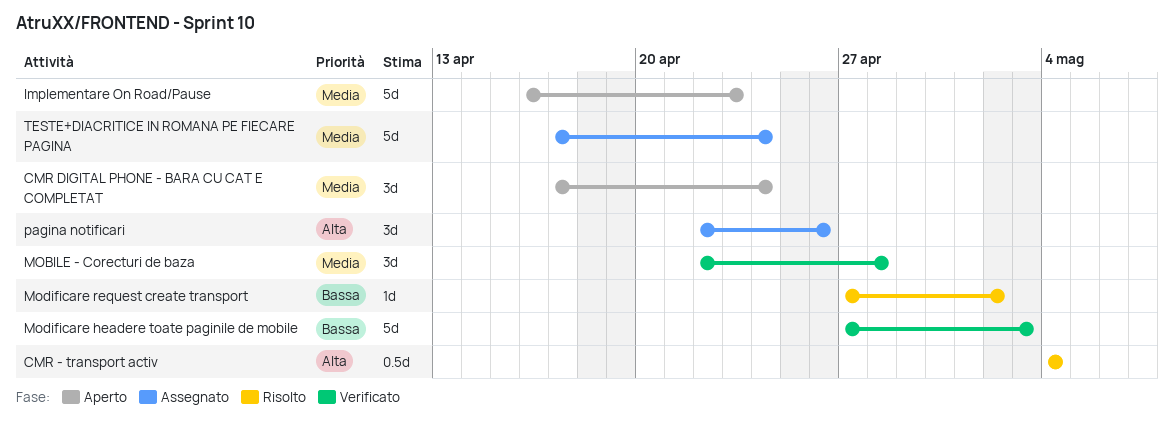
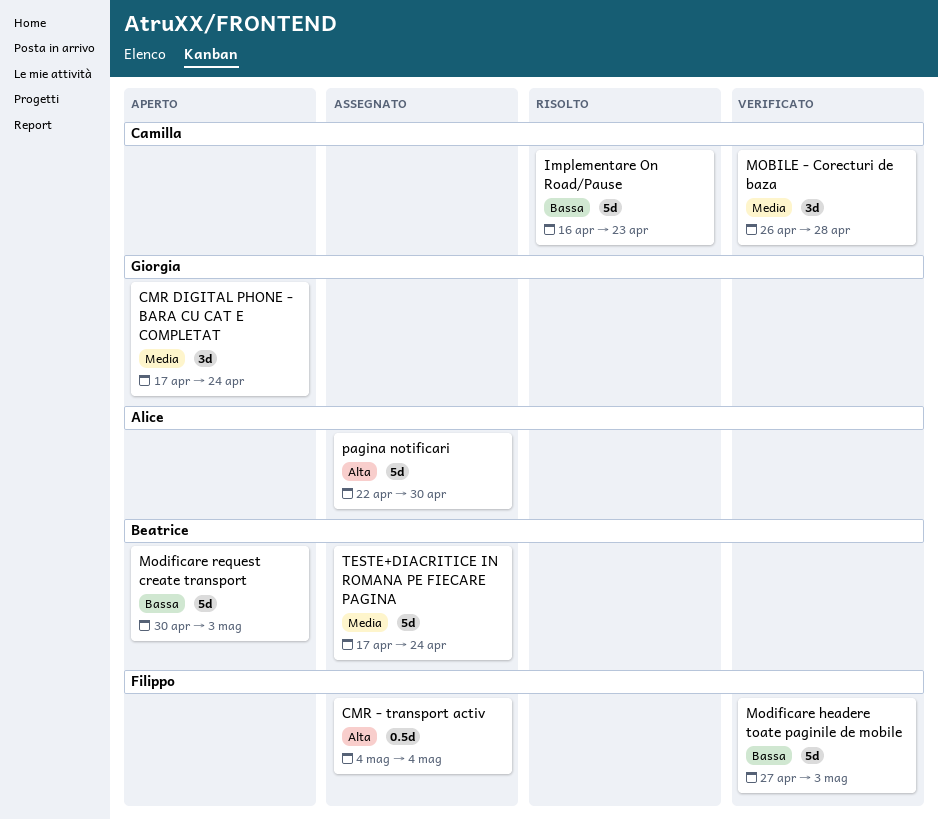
CMR - transport activ, status: Risolto -> Assegnato
Implementare On Road/Pause, status: Aperto -> Risolto
Implementare On Road/Pause, priority: Media -> Bassa
MOBILE - Corecturi de baza, start: Apr 22 -> Apr 26
Modificare request create transport, status: Risolto -> Aperto
Modificare request create transport, estimate: 1d -> 5d
Modificare request create transport, start: Apr 27 -> Apr 30
Modificare request create transport, due: May 2 -> May 3
pagina notificari, estimate: 3d -> 5d
pagina notificari, due: Apr 26 -> Apr 30

